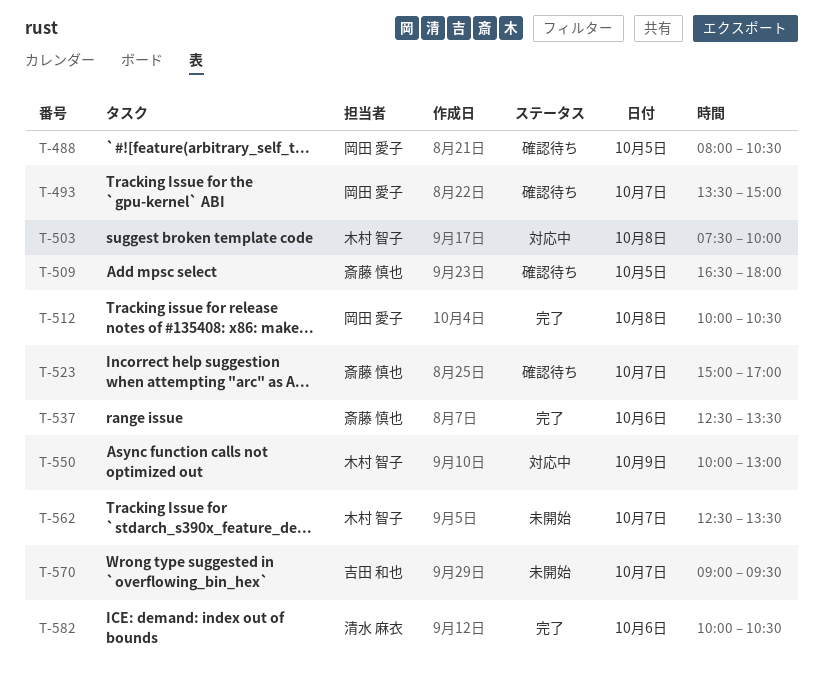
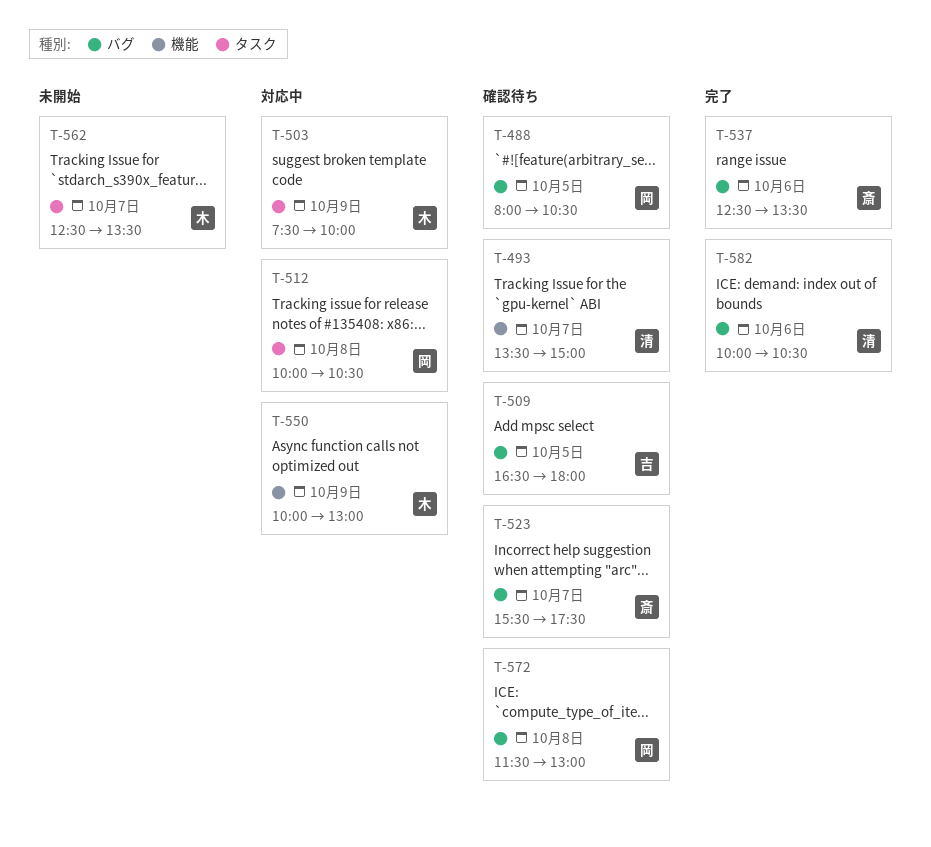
T-493, owner: 岡田 愛子 -> 清水 麻衣
T-503, day: Oct 8 -> Oct 9
T-509, owner: 斎藤 慎也 -> 吉田 和也
T-512, status: 完了 -> 対応中
T-523, begins: 15:00 -> 15:30
T-523, ends: 17:00 -> 17:30
T-570: present -> none
T-572: none -> present

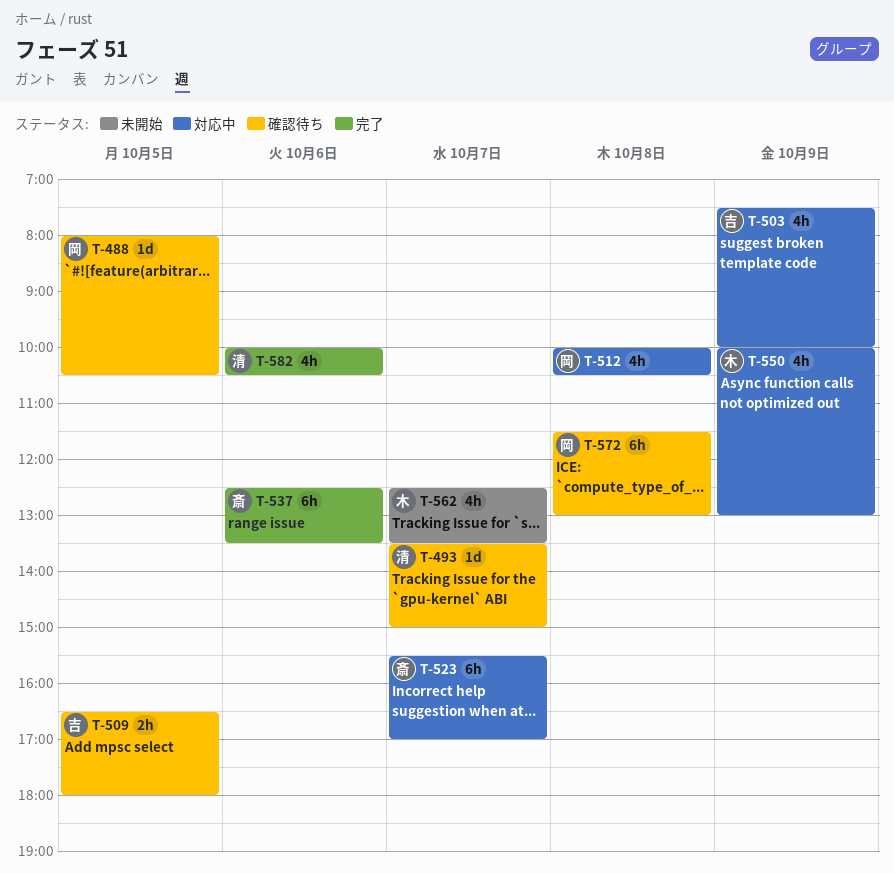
T-503, owner: 木 -> 吉
T-523, status: 確認待ち -> 対応中
T-523, ends: 17:30 -> 17:00

